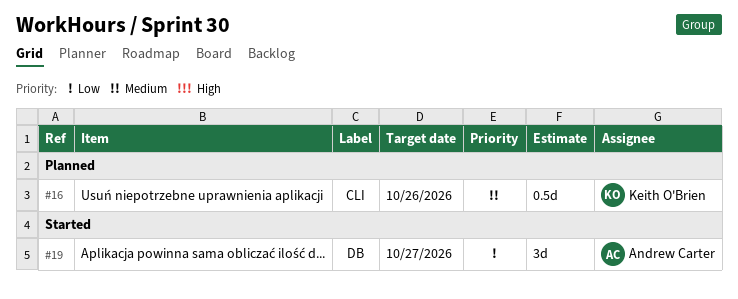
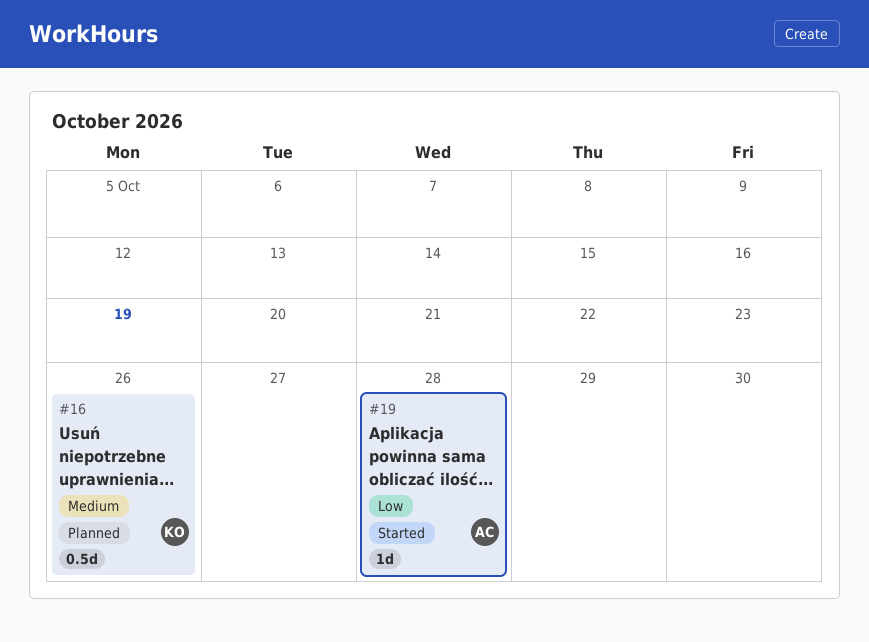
#19, estimate: 3d -> 1d
#19, due: Oct 27 -> Oct 28

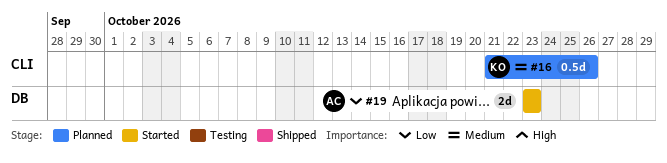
#19, estimate: 1d -> 2d
#19, due: Oct 28 -> Oct 23

